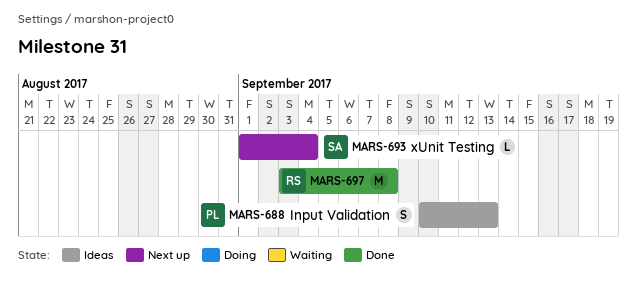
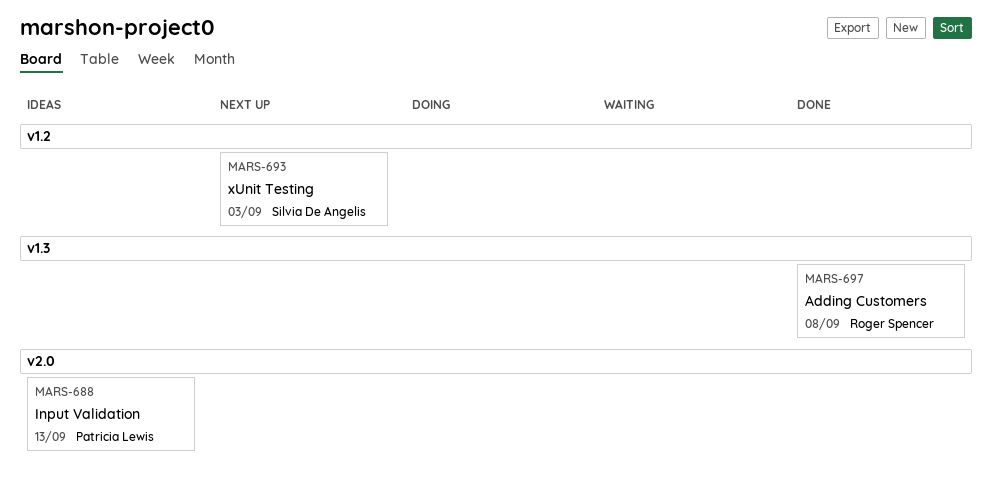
MARS-693, due: Sep 4 -> Sep 3

